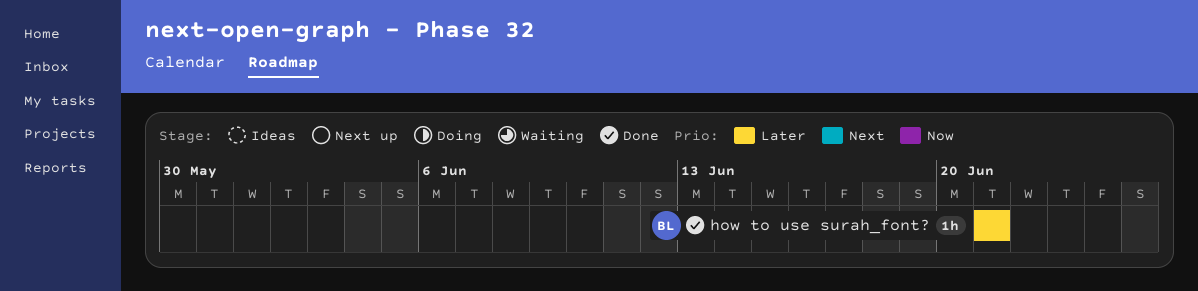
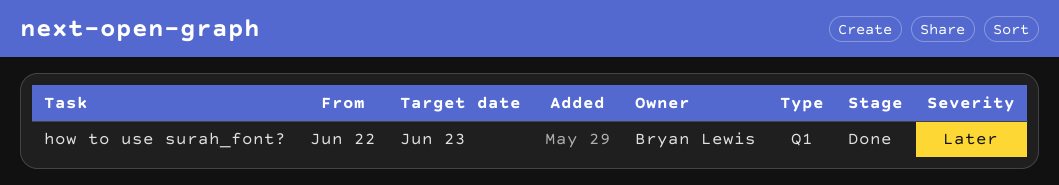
how to use surah_font?, start: Jun 21 -> Jun 22
how to use surah_font?, due: Jun 21 -> Jun 23

